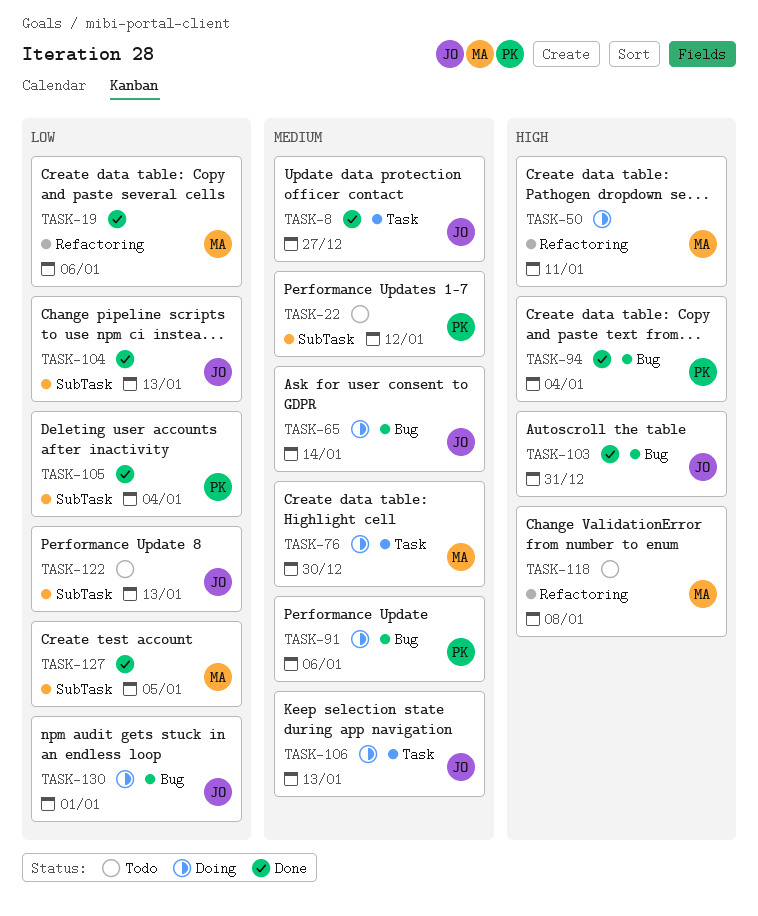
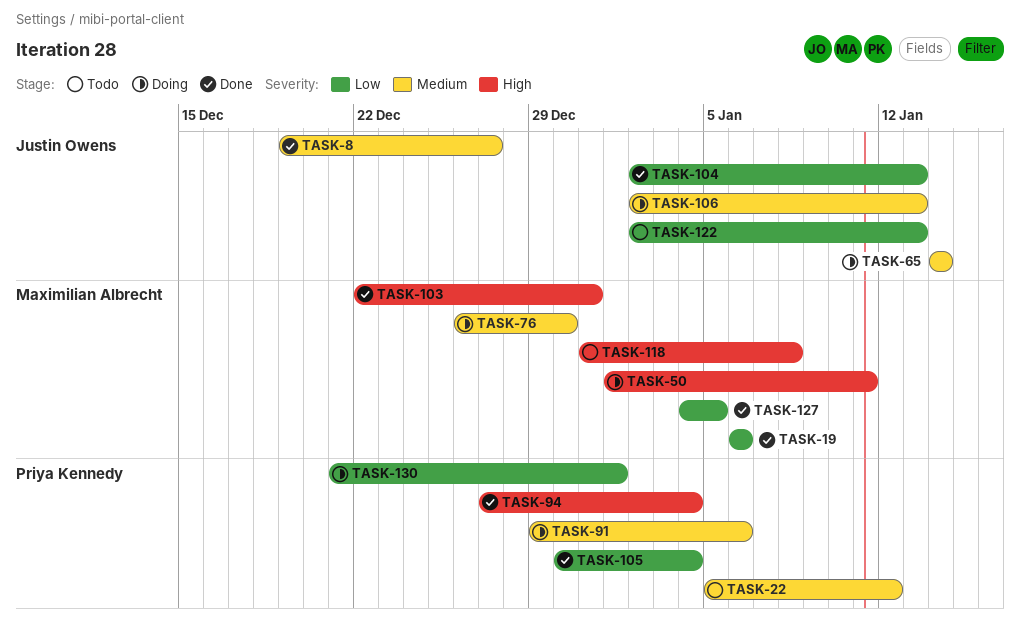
TASK-103, owner: Justin Owens -> Maximilian Albrecht
TASK-130, owner: Justin Owens -> Priya Kennedy

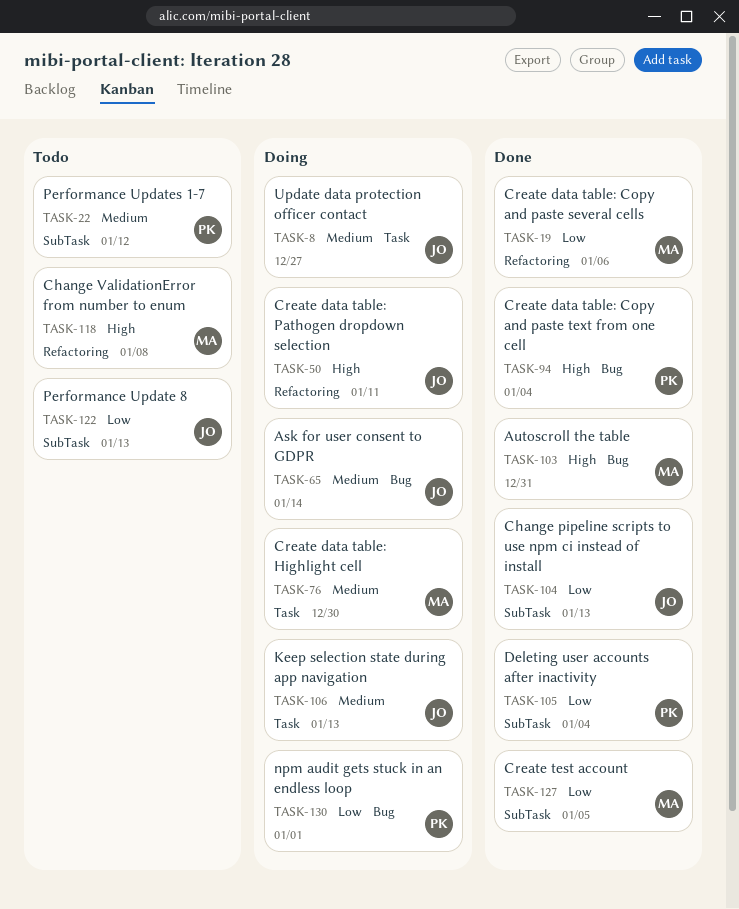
TASK-8, status: Done -> Doing
TASK-50, owner: Maximilian Albrecht -> Justin Owens
TASK-91: present -> none

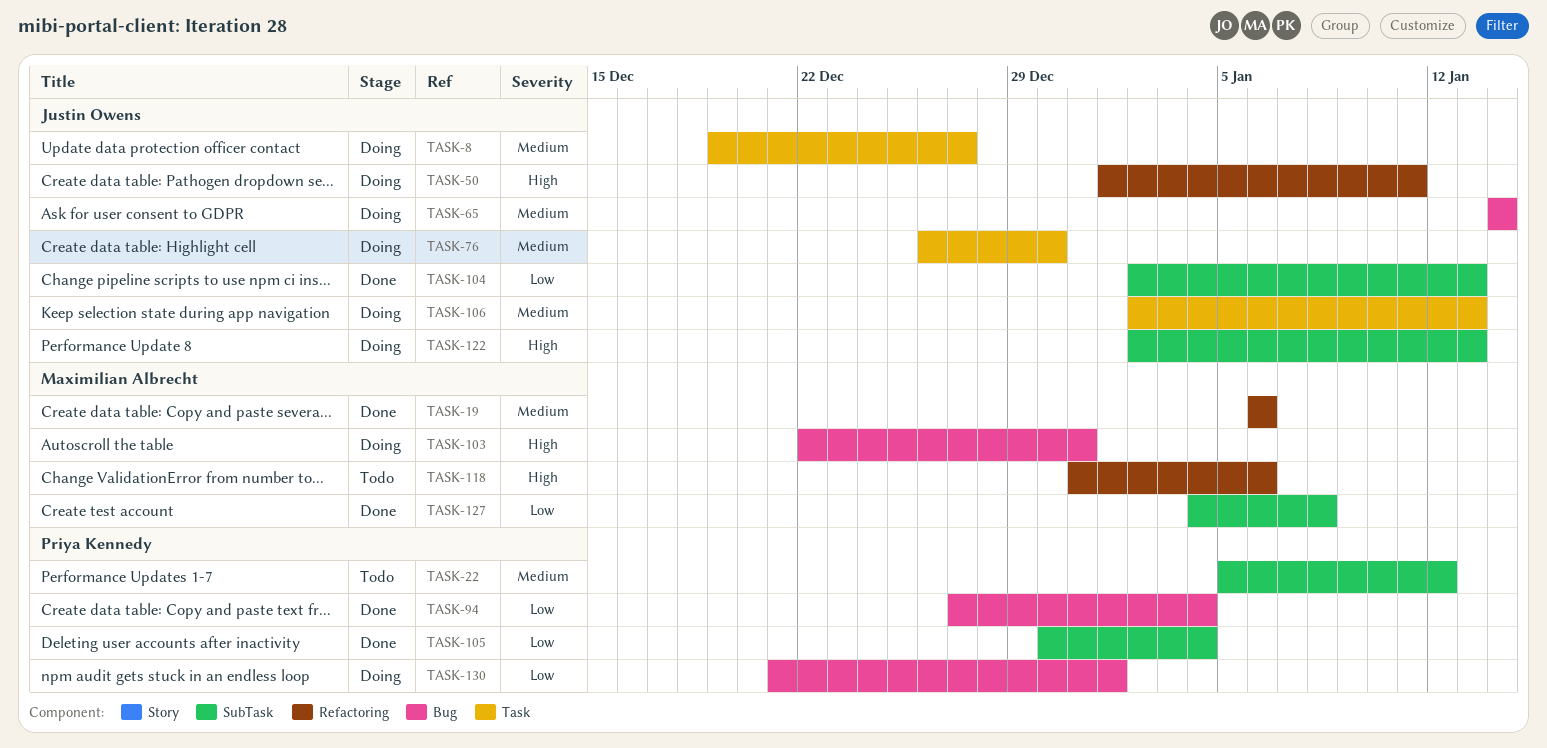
TASK-19, priority: Low -> Medium
TASK-76, owner: Maximilian Albrecht -> Justin Owens
TASK-94, priority: High -> Low
TASK-103, status: Done -> Doing
TASK-118, due: Jan 8 -> Jan 6
TASK-122, status: Todo -> Doing
TASK-122, priority: Low -> High
TASK-127, due: Jan 5 -> Jan 8

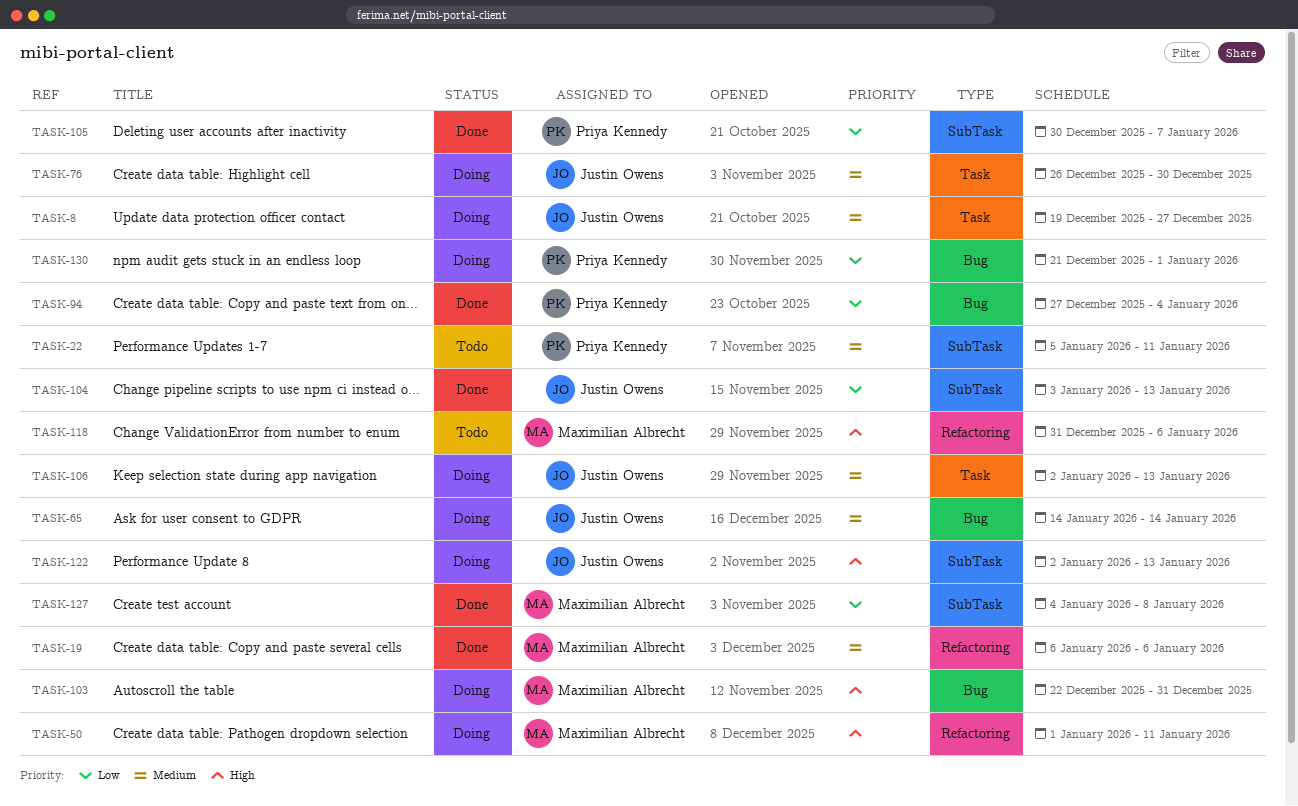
TASK-22, due: Jan 12 -> Jan 11
TASK-50, owner: Justin Owens -> Maximilian Albrecht
TASK-104, start: Jan 2 -> Jan 3
TASK-105, due: Jan 4 -> Jan 7

